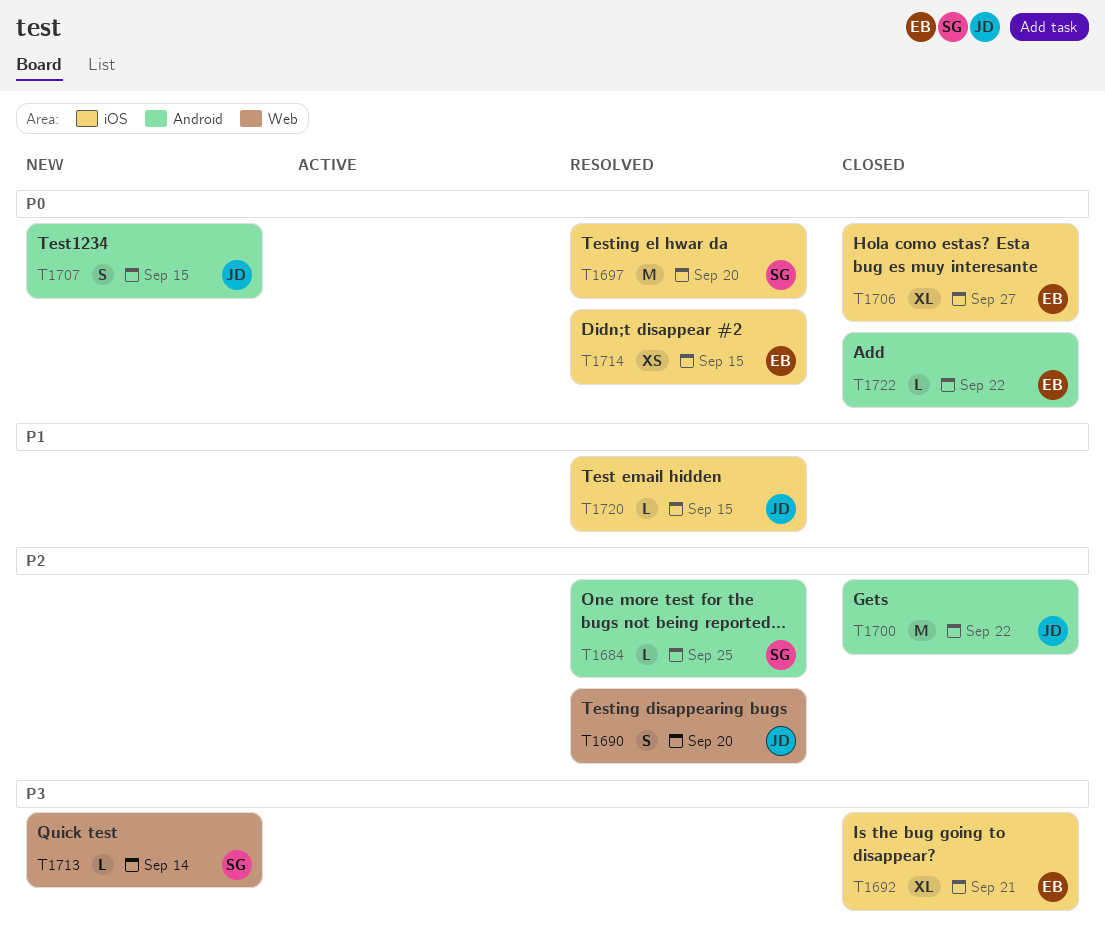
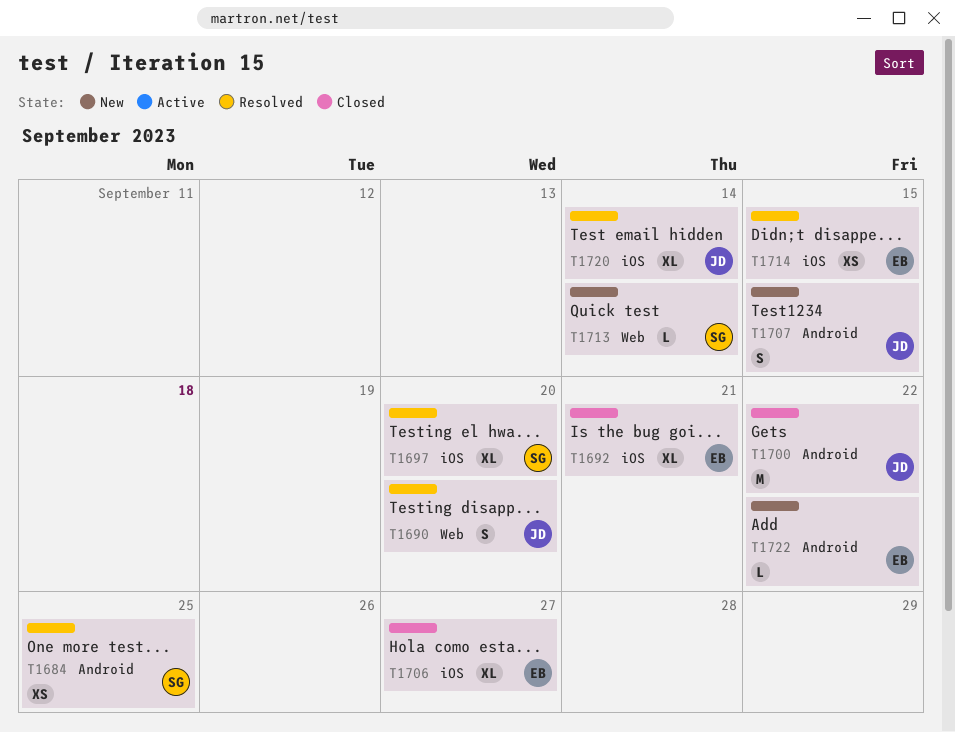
T1684, estimate: L -> XS
T1697, estimate: M -> XL
T1720, estimate: L -> XL
T1720, due: Sep 15 -> Sep 14
T1722, status: Closed -> New

